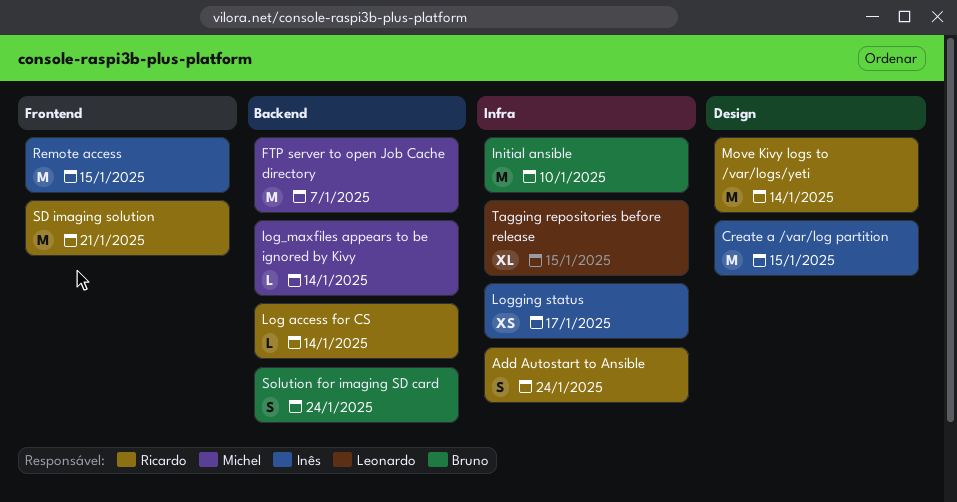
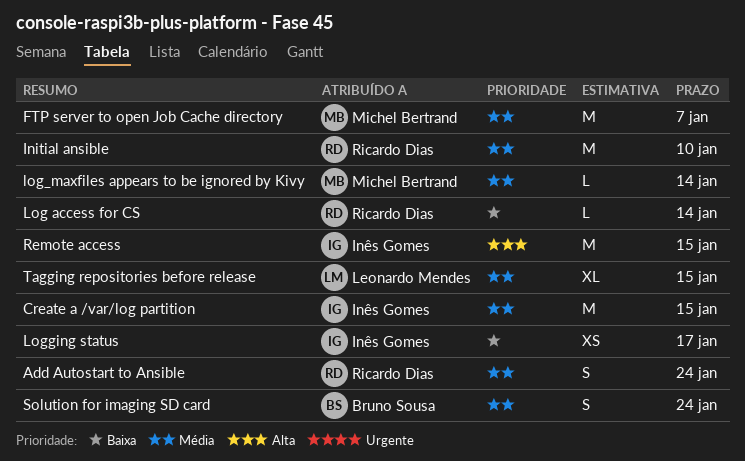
Initial ansible, owner: Bruno Sousa -> Ricardo Dias
Move Kivy logs to /var/logs/yeti: present -> none
SD imaging solution: present -> none

